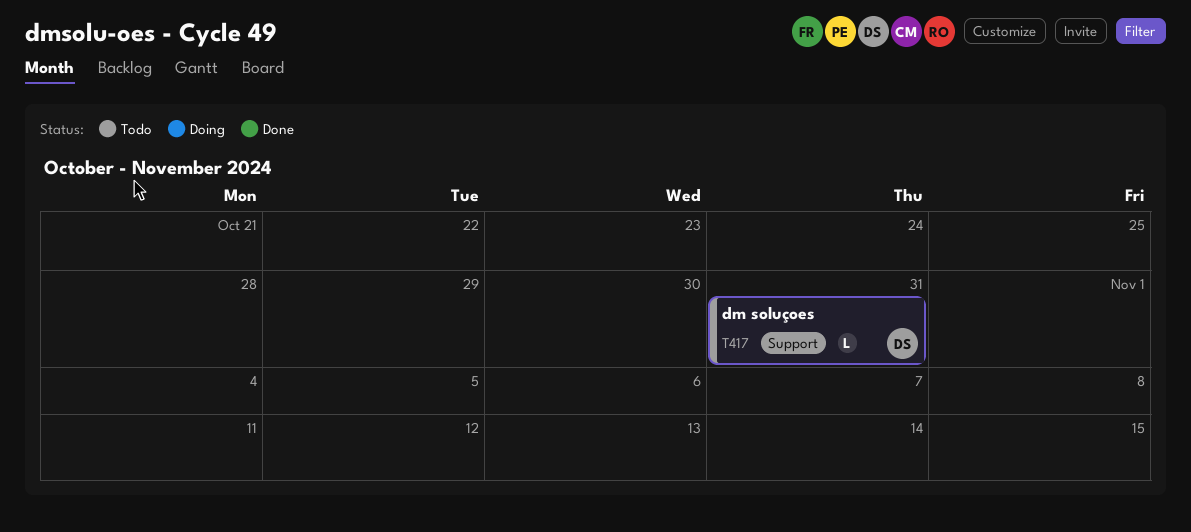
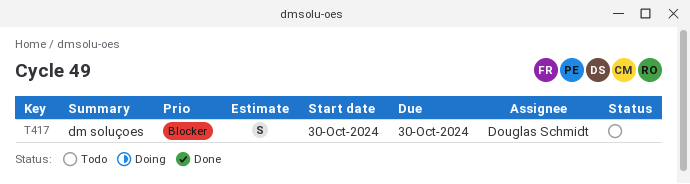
T417, estimate: L -> S
T417, due: Oct 31 -> Oct 30

